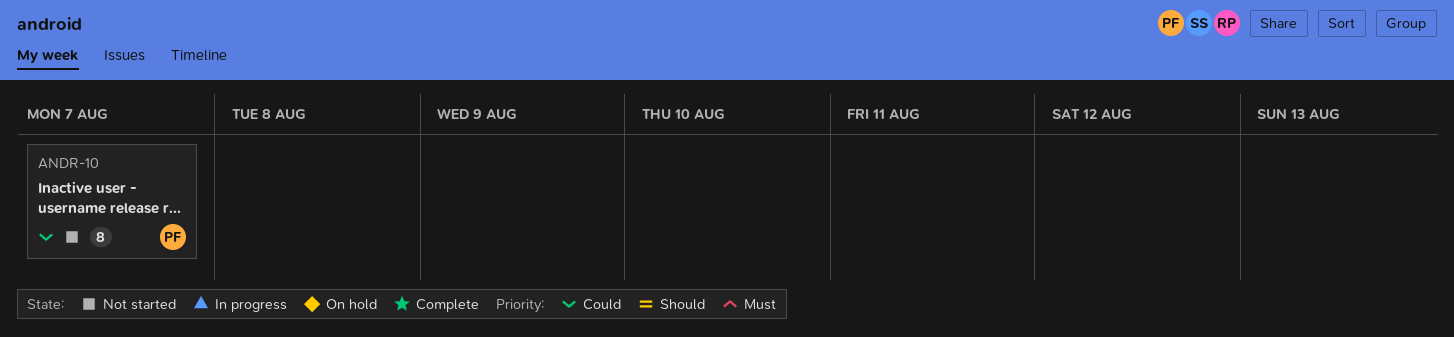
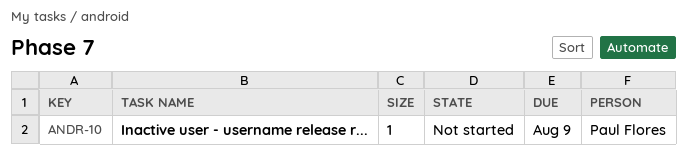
ANDR-10, estimate: 8 -> 1
ANDR-10, due: Aug 7 -> Aug 9

